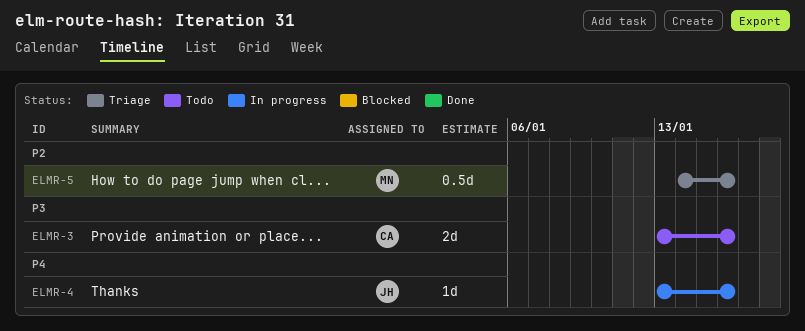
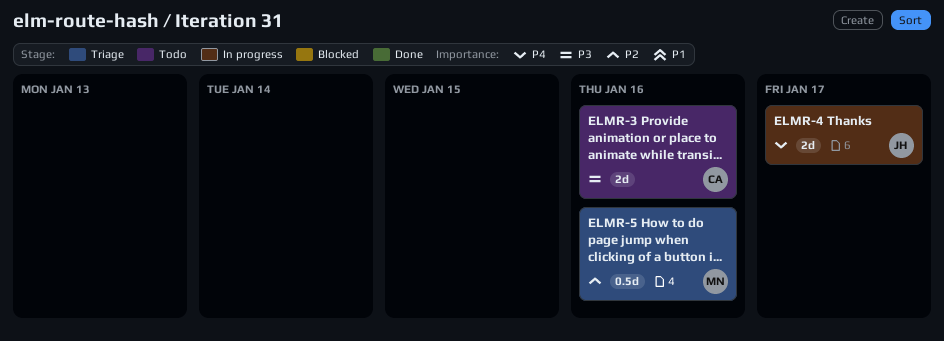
ELMR-4, estimate: 1d -> 2d
ELMR-4, due: Jan 16 -> Jan 17

